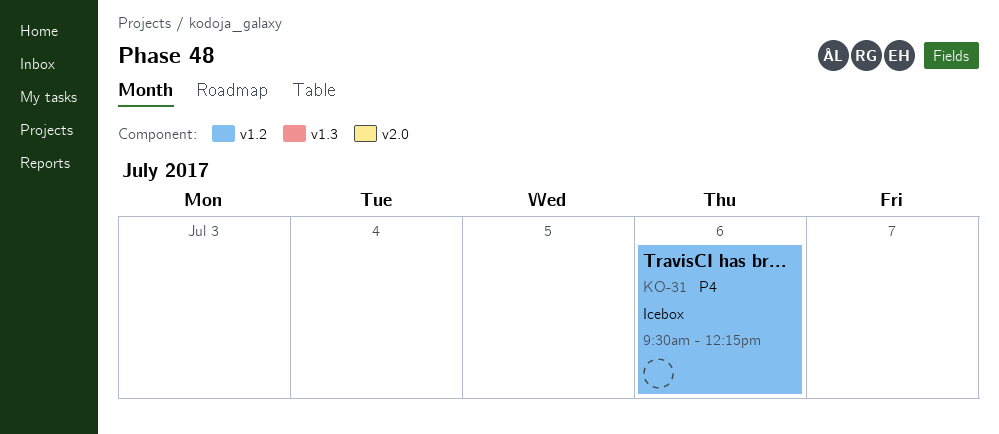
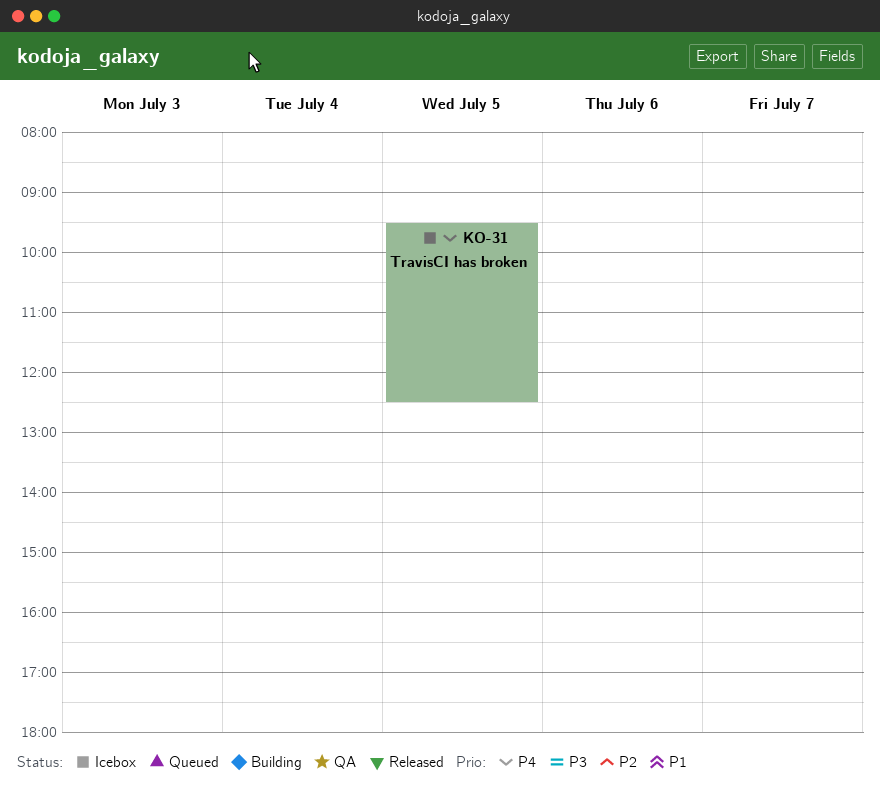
KO-31, day: Jul 6 -> Jul 5
KO-31, ends: 12:15 -> 12:30

